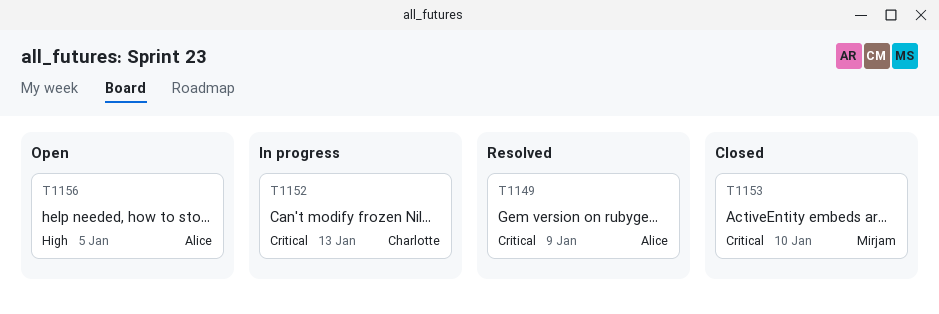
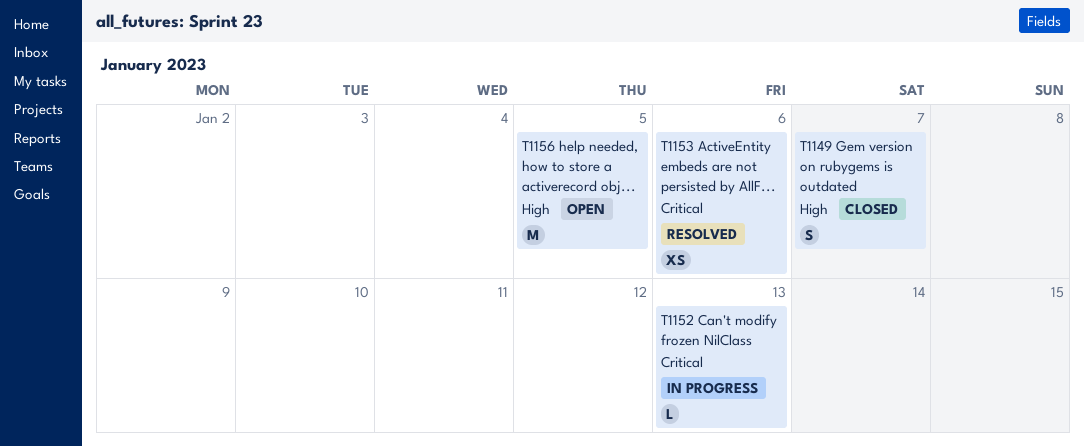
T1149, status: Resolved -> Closed
T1149, priority: Critical -> High
T1149, due: Jan 9 -> Jan 7
T1153, status: Closed -> Resolved
T1153, due: Jan 10 -> Jan 6

